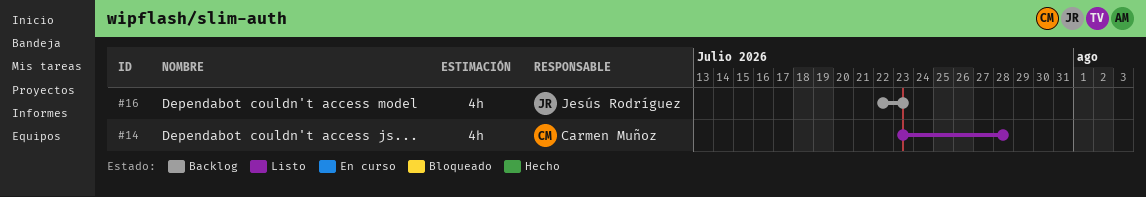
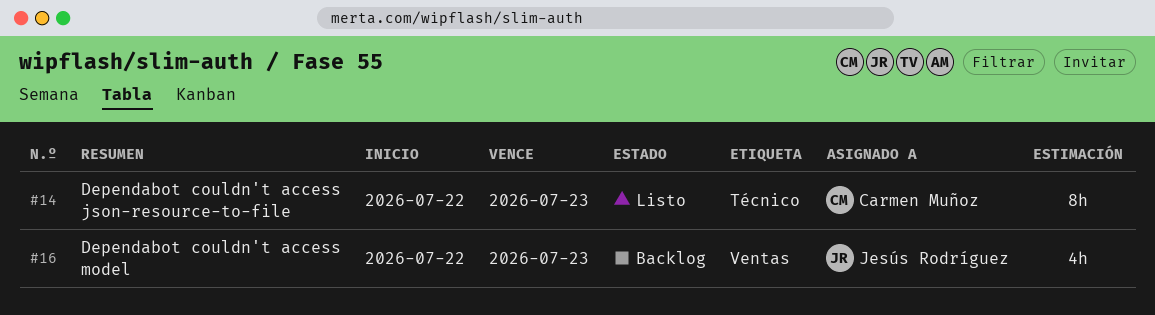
#14, estimate: 4h -> 8h
#14, start: Jul 23 -> Jul 22
#14, due: Jul 28 -> Jul 23

